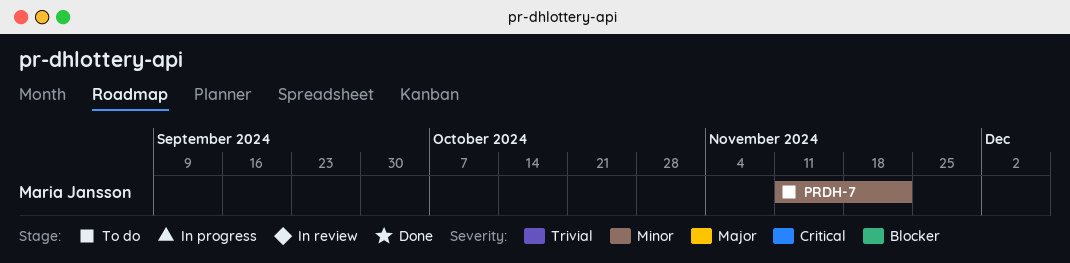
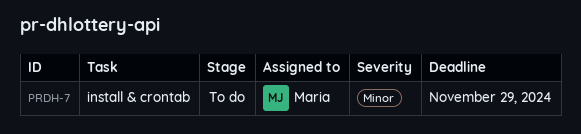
PRDH-7, due: Nov 22 -> Nov 29

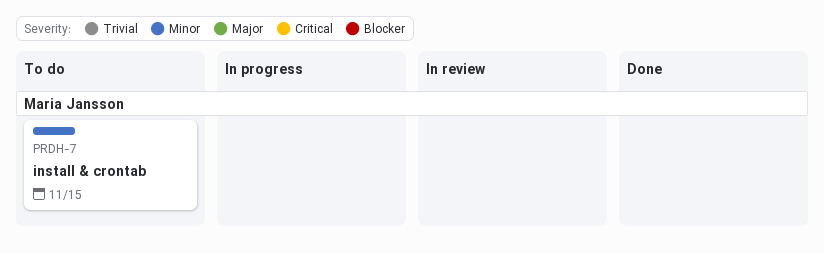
PRDH-7, due: Nov 29 -> Nov 15

